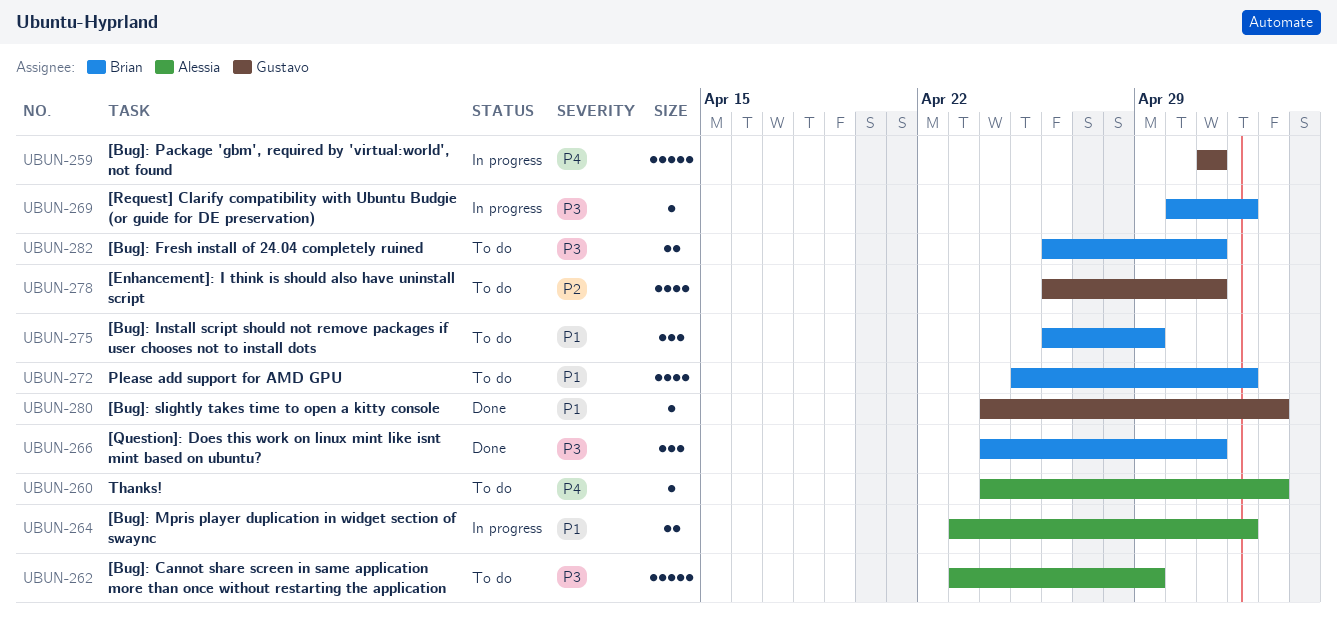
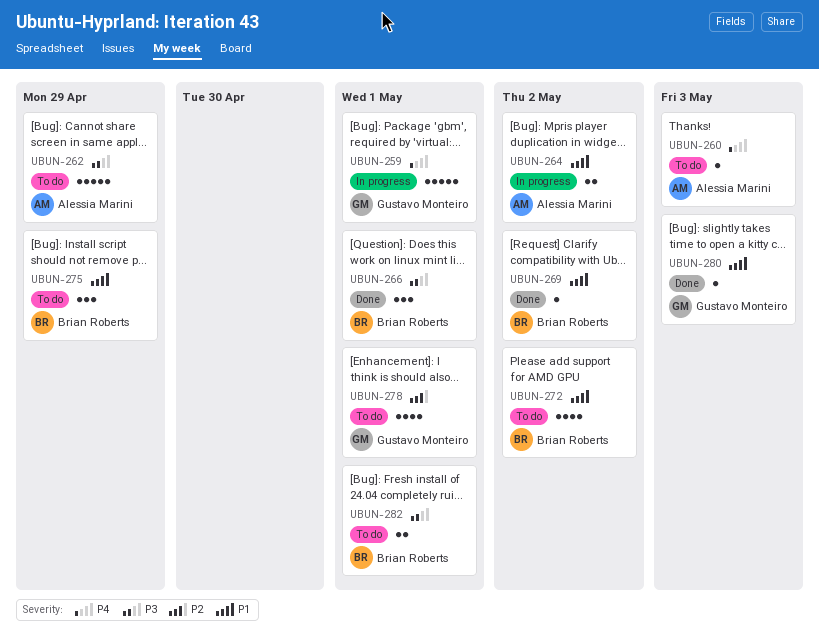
UBUN-269, status: In progress -> Done
UBUN-269, priority: P3 -> P1

